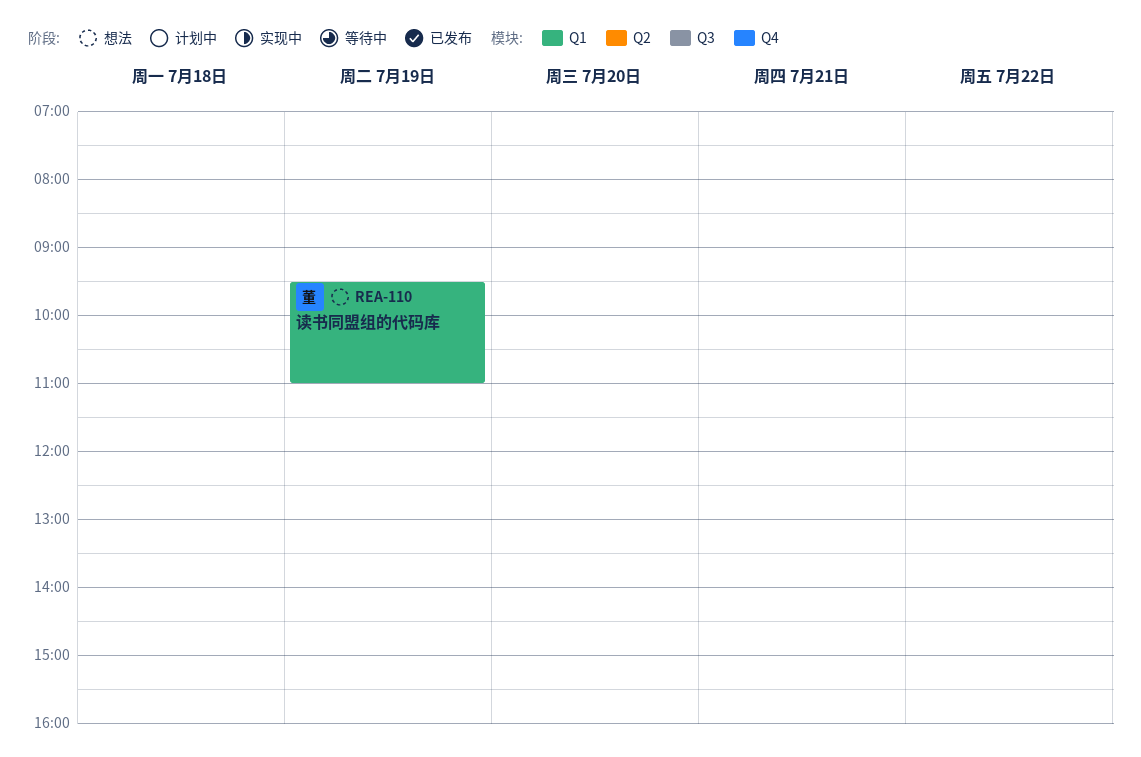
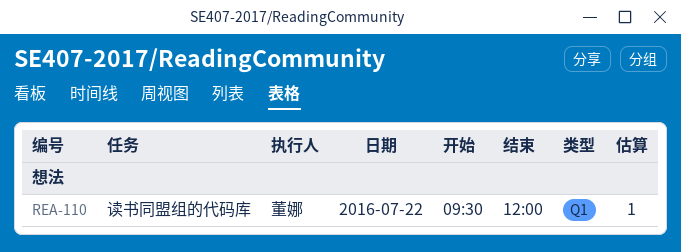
REA-110, day: Jul 19 -> Jul 22
REA-110, ends: 11:00 -> 12:00

